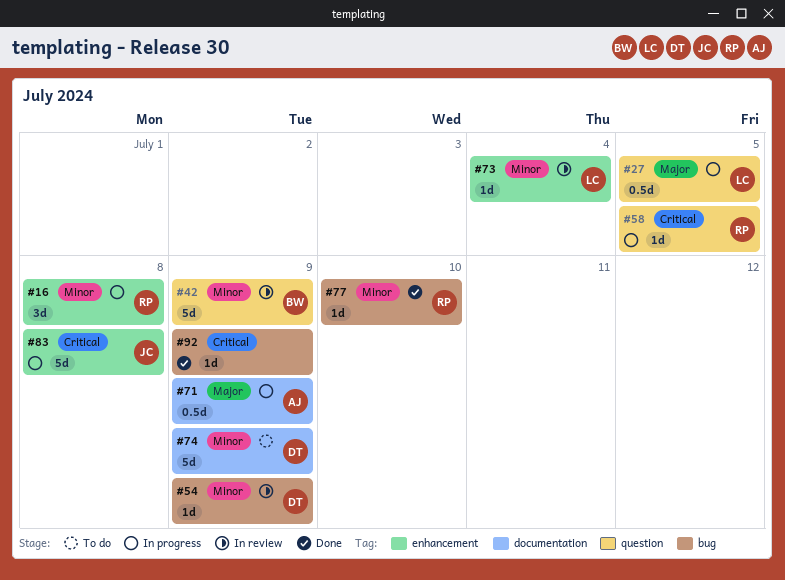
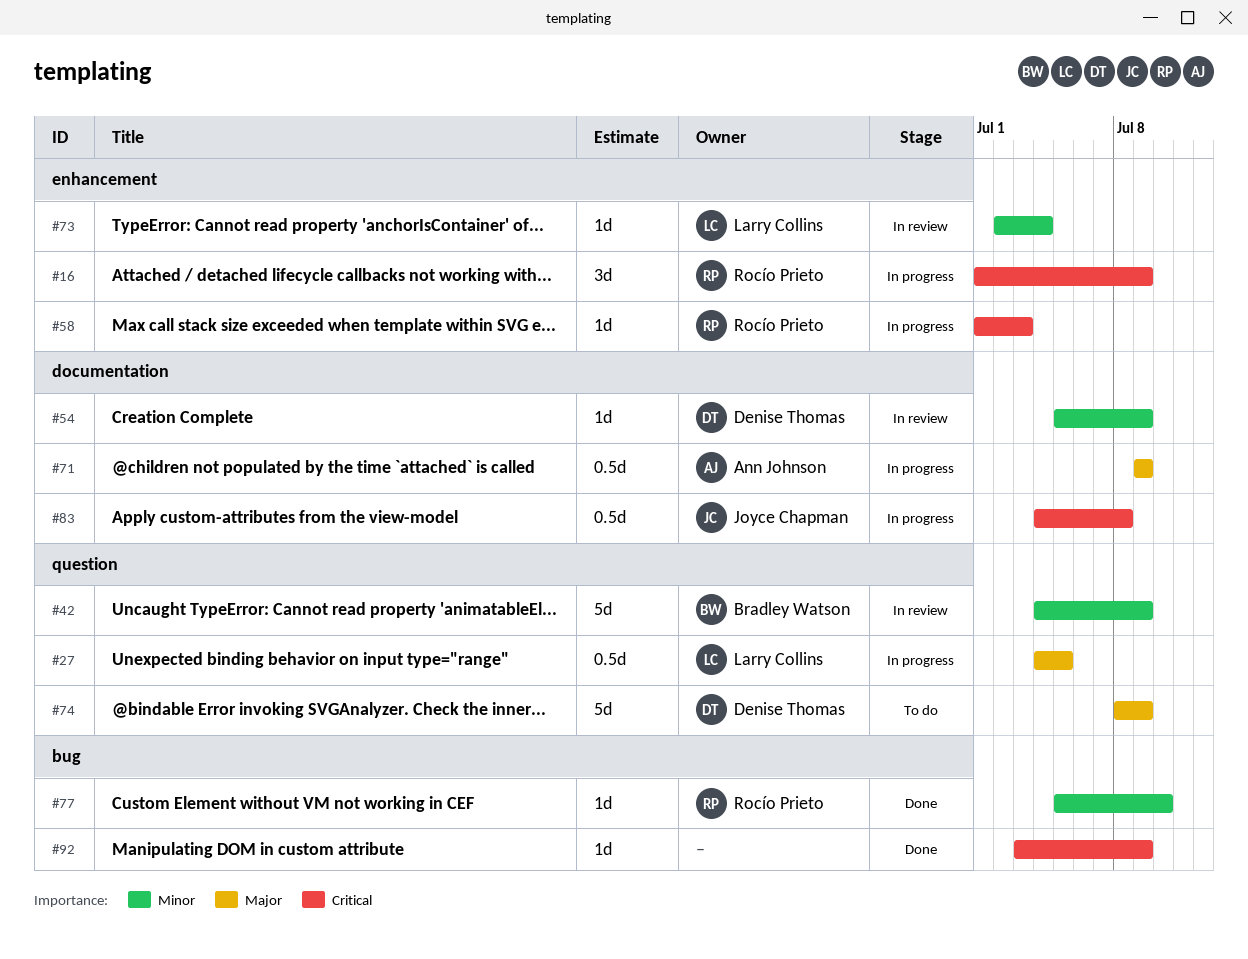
#16, priority: Minor -> Critical
#16, due: Jul 8 -> Jul 9
#54, label: bug -> documentation
#58, label: question -> enhancement
#58, due: Jul 5 -> Jul 3
#74, priority: Minor -> Major
#74, label: documentation -> question
#83, label: enhancement -> documentation
#83, estimate: 5d -> 0.5d

